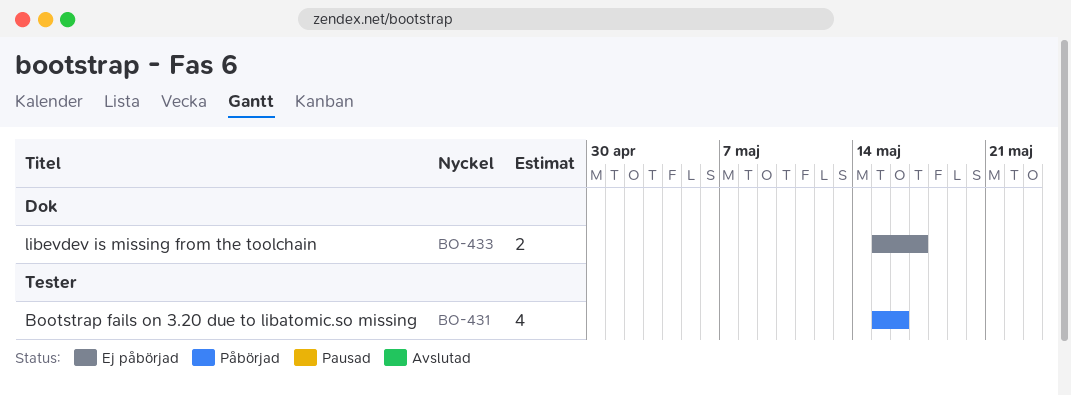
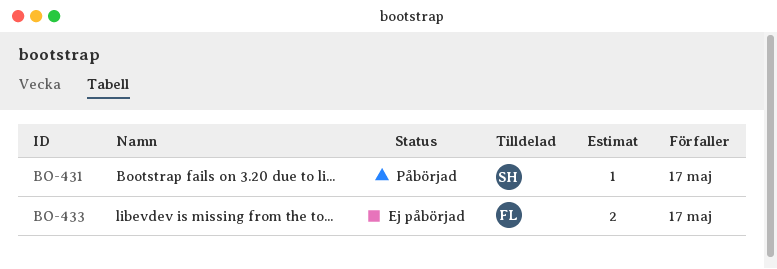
BO-431, estimate: 4 -> 1
BO-431, due: May 16 -> May 17

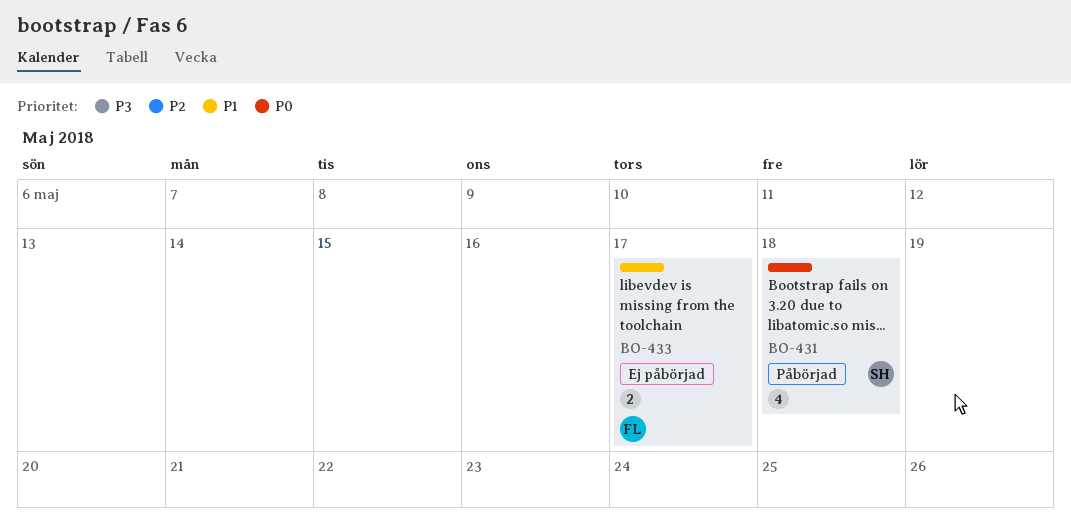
BO-431, estimate: 1 -> 4
BO-431, due: May 17 -> May 18

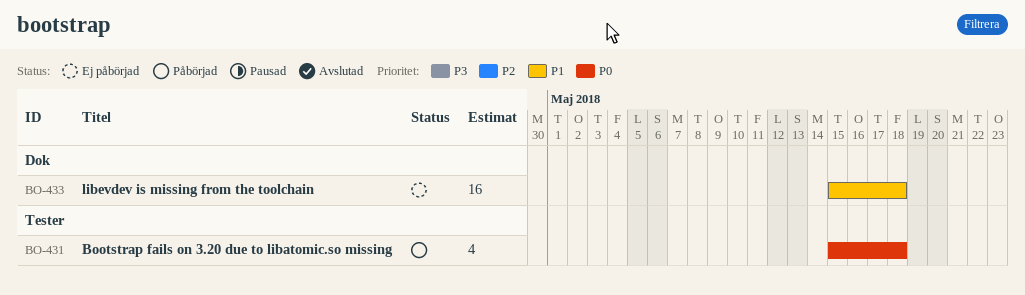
BO-433, estimate: 2 -> 16
BO-433, due: May 17 -> May 18

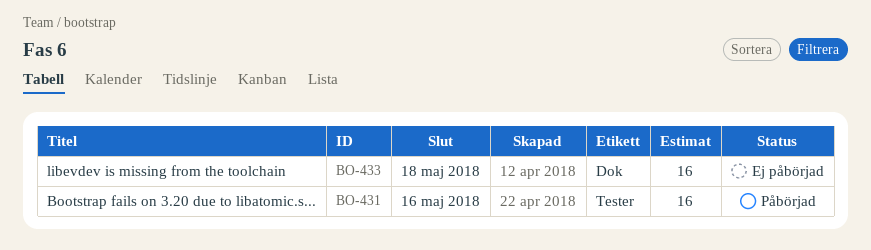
BO-431, estimate: 4 -> 16
BO-431, due: May 18 -> May 16

